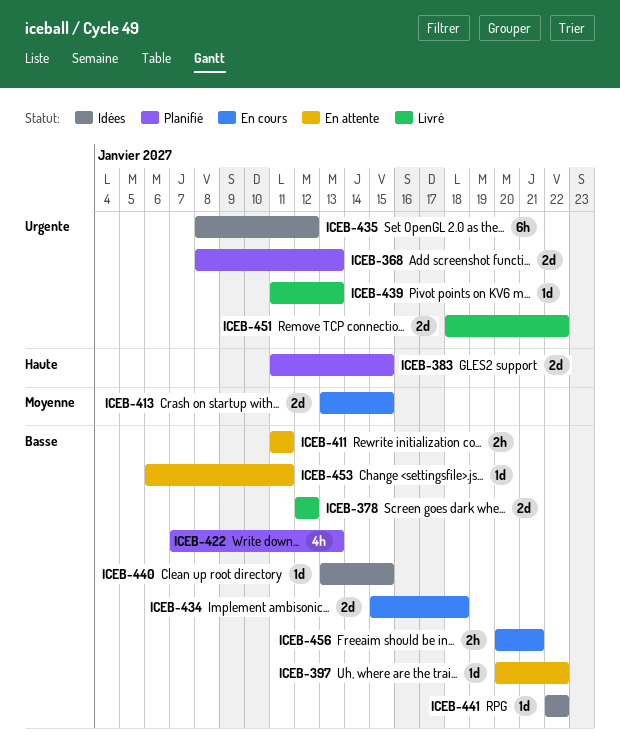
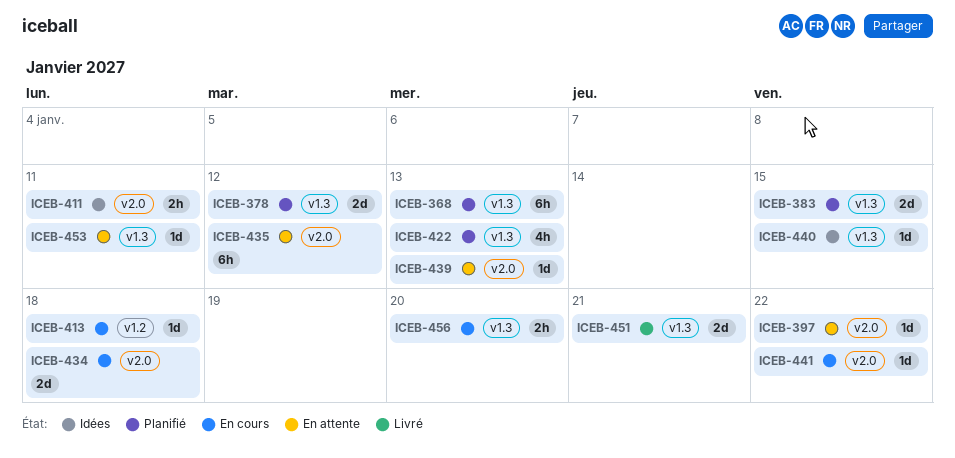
ICEB-368, estimate: 2d -> 6h
ICEB-378, status: Livré -> Planifié
ICEB-411, status: En attente -> Idées
ICEB-413, estimate: 2d -> 1d
ICEB-413, due: Jan 15 -> Jan 18
ICEB-435, status: Idées -> En attente
ICEB-439, status: Livré -> En attente
ICEB-441, status: Idées -> En cours
ICEB-451, due: Jan 22 -> Jan 21
ICEB-456, due: Jan 21 -> Jan 20

